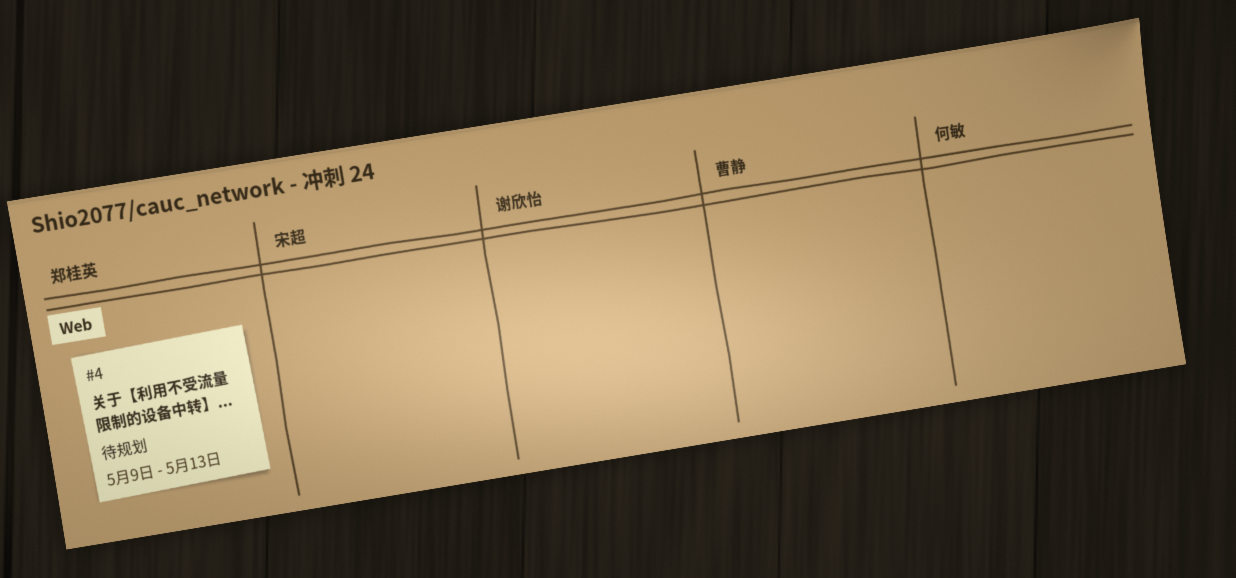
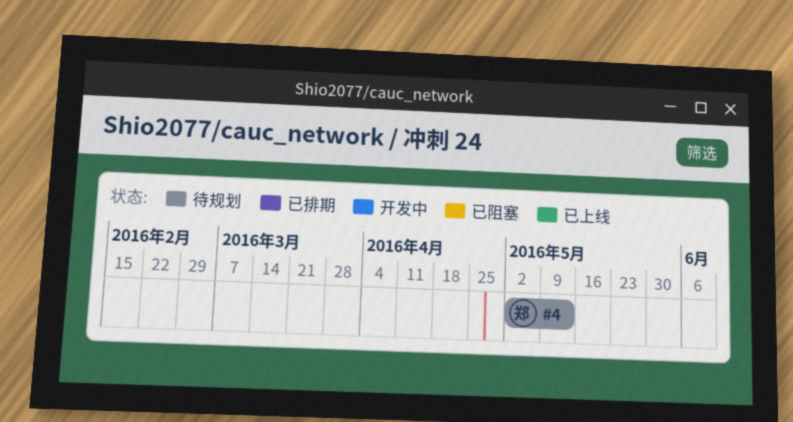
#4, start: May 9 -> May 2

